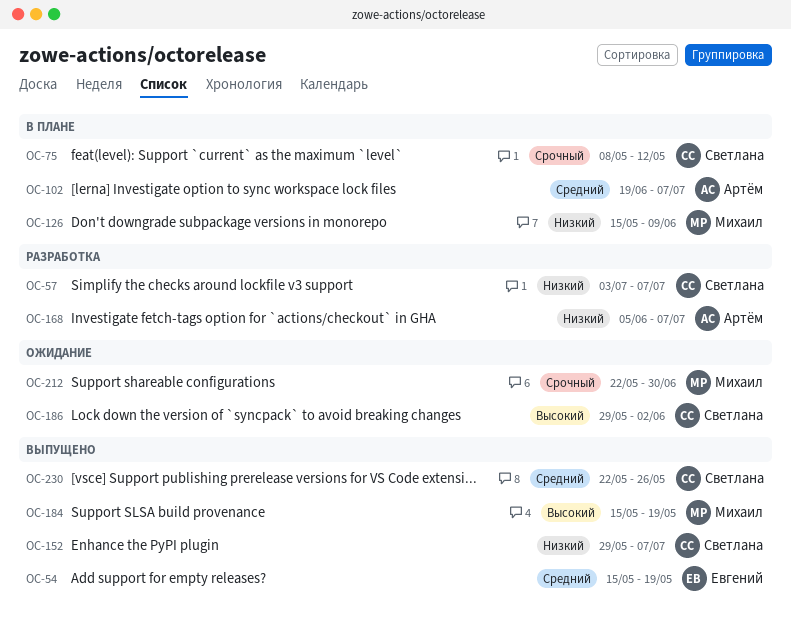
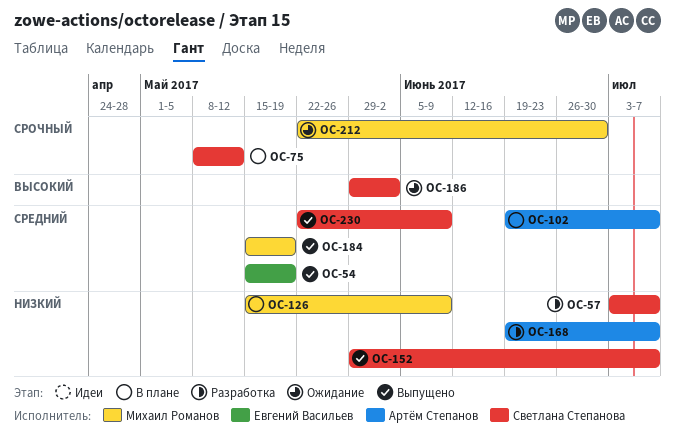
OC-168, start: Jun 5 -> Jun 19
OC-184, priority: Высокий -> Средний
OC-230, due: May 26 -> Jun 9

